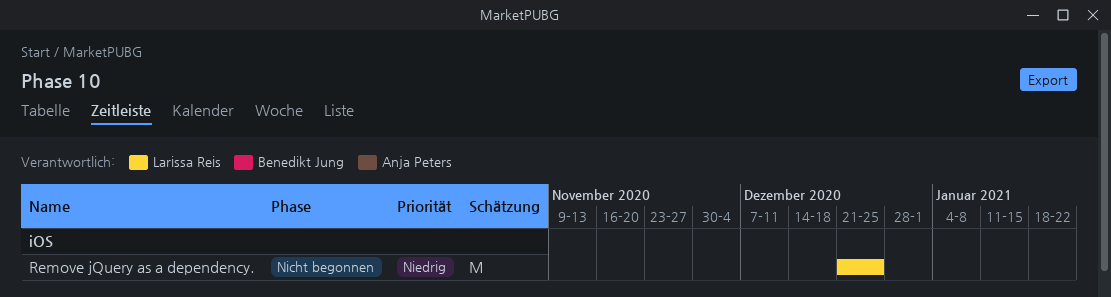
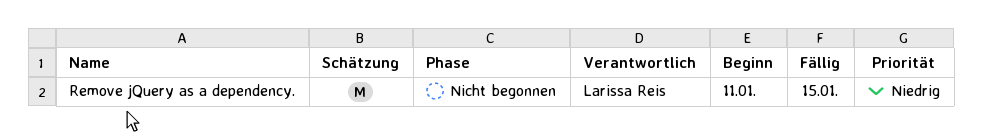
Remove jQuery as a dependency., start: Dec 21 -> Jan 11
Remove jQuery as a dependency., due: Dec 25 -> Jan 15

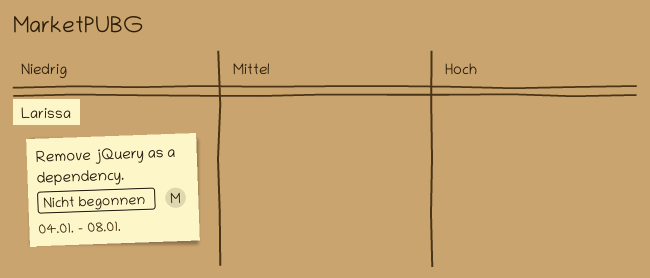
Remove jQuery as a dependency., start: Jan 11 -> Jan 4
Remove jQuery as a dependency., due: Jan 15 -> Jan 8

